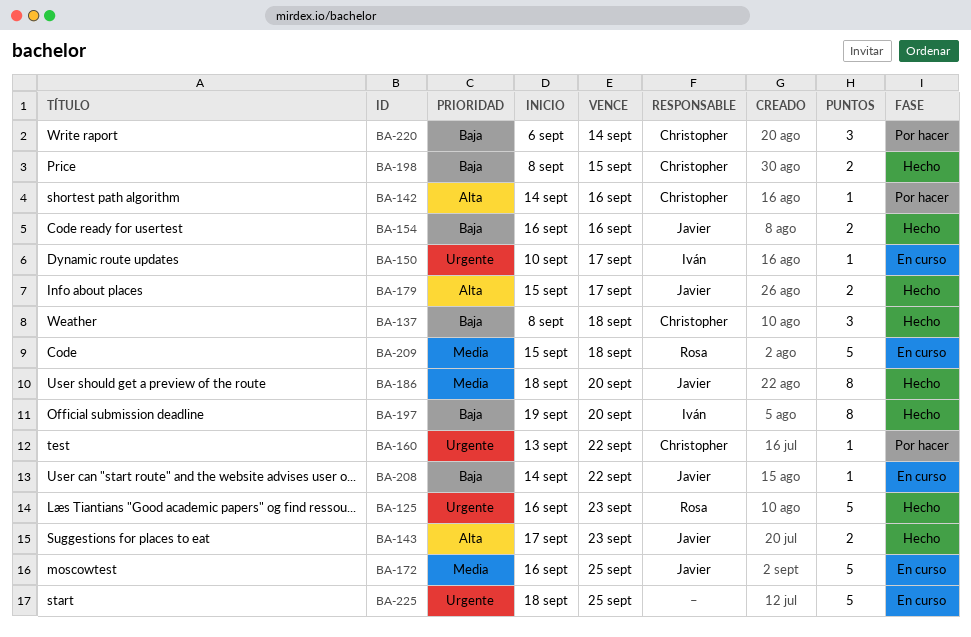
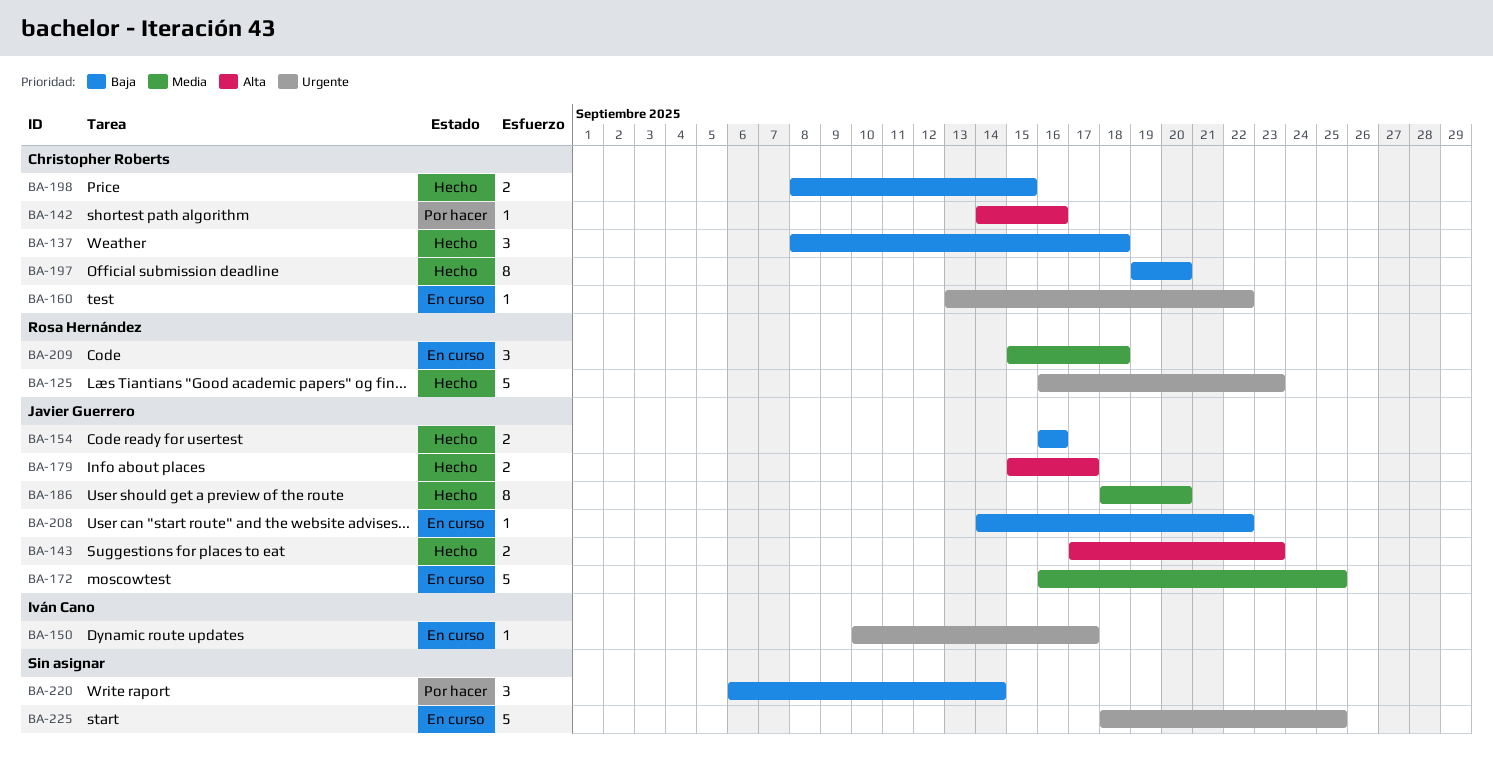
BA-160, status: Por hacer -> En curso
BA-197, owner: Iván Cano -> Christopher Roberts
BA-209, estimate: 5 -> 3
BA-220, owner: Christopher Roberts -> none

